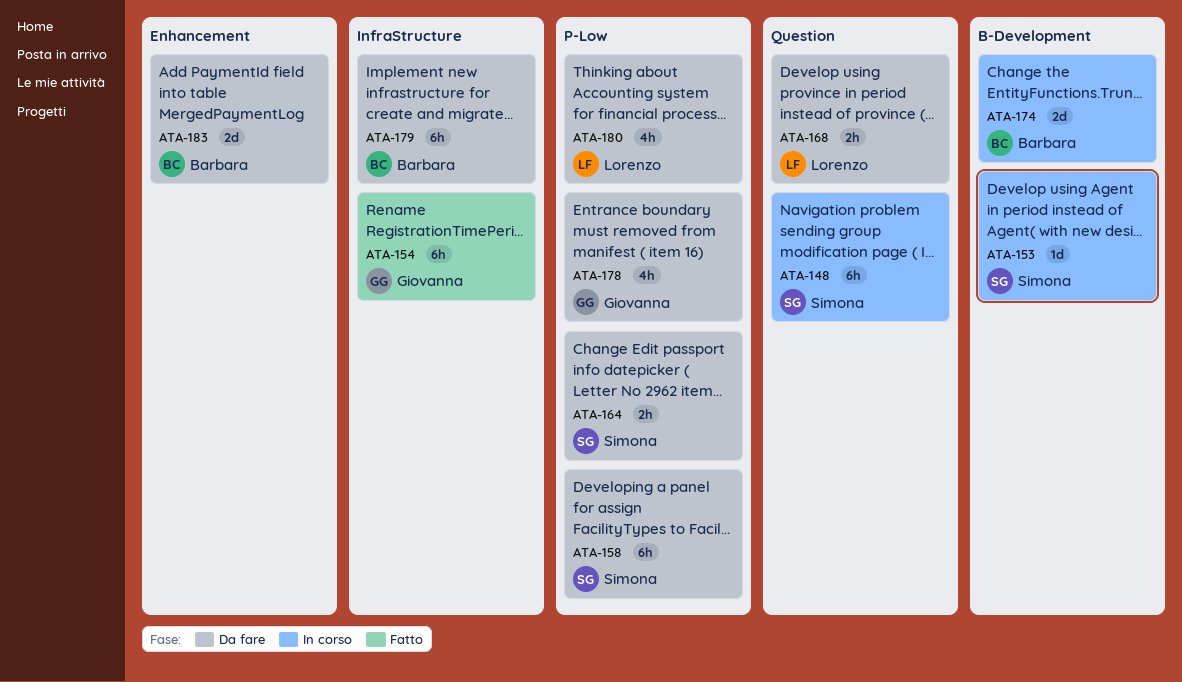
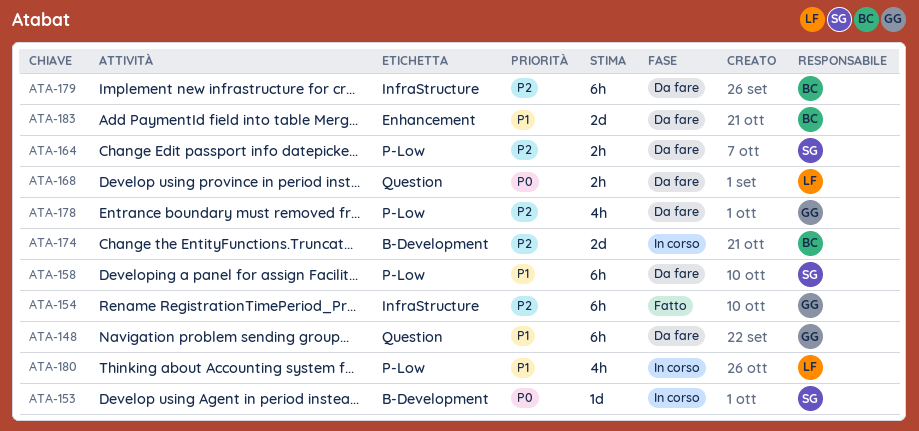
ATA-148, status: In corso -> Da fare
ATA-148, owner: Simona -> Giovanna
ATA-180, status: Da fare -> In corso

